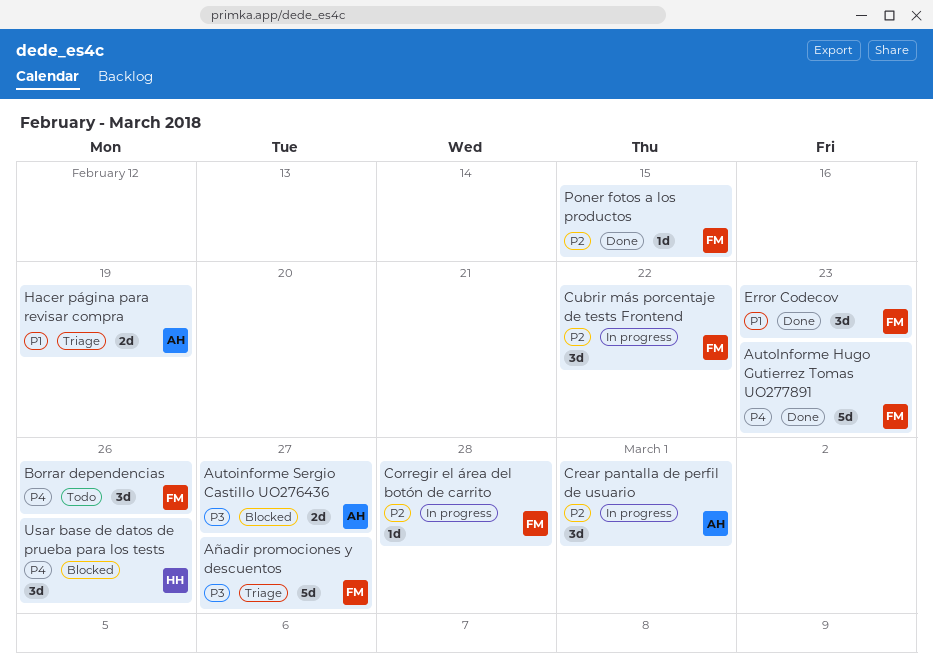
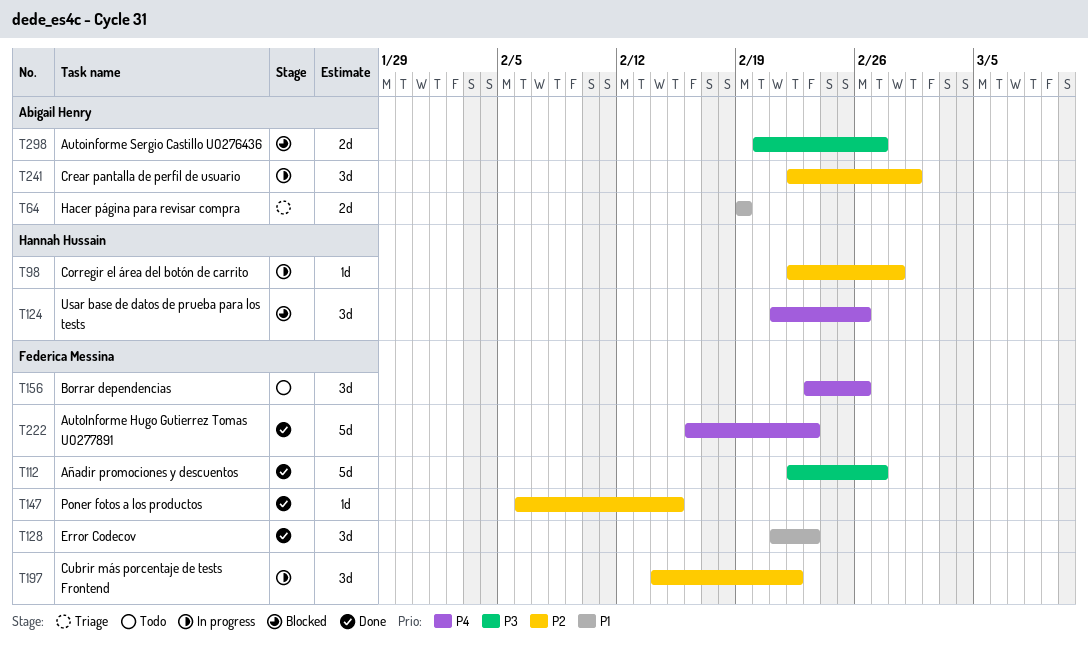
Añadir promociones y descuentos, status: Triage -> Done
Corregir el área del botón de carrito, owner: Federica Messina -> Hannah Hussain

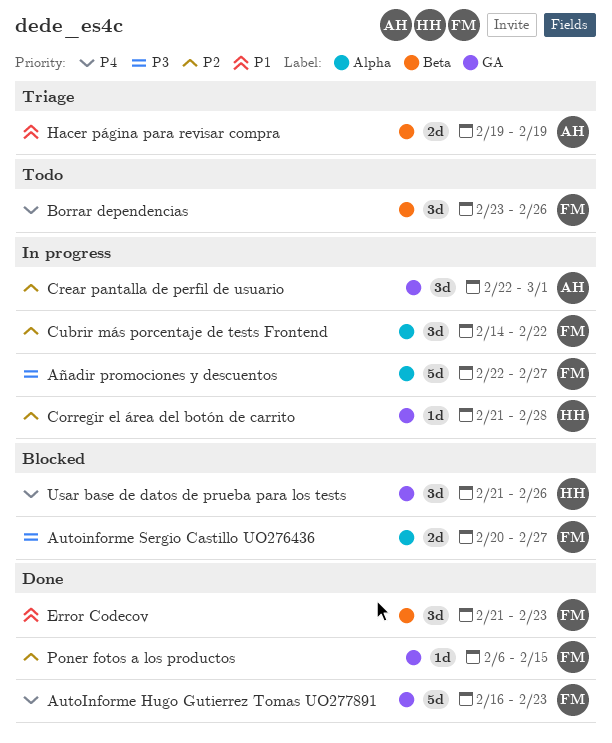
Autoinforme Sergio Castillo UO276436, owner: Abigail Henry -> Federica Messina
Añadir promociones y descuentos, status: Done -> In progress
Corregir el área del botón de carrito, start: Feb 22 -> Feb 21

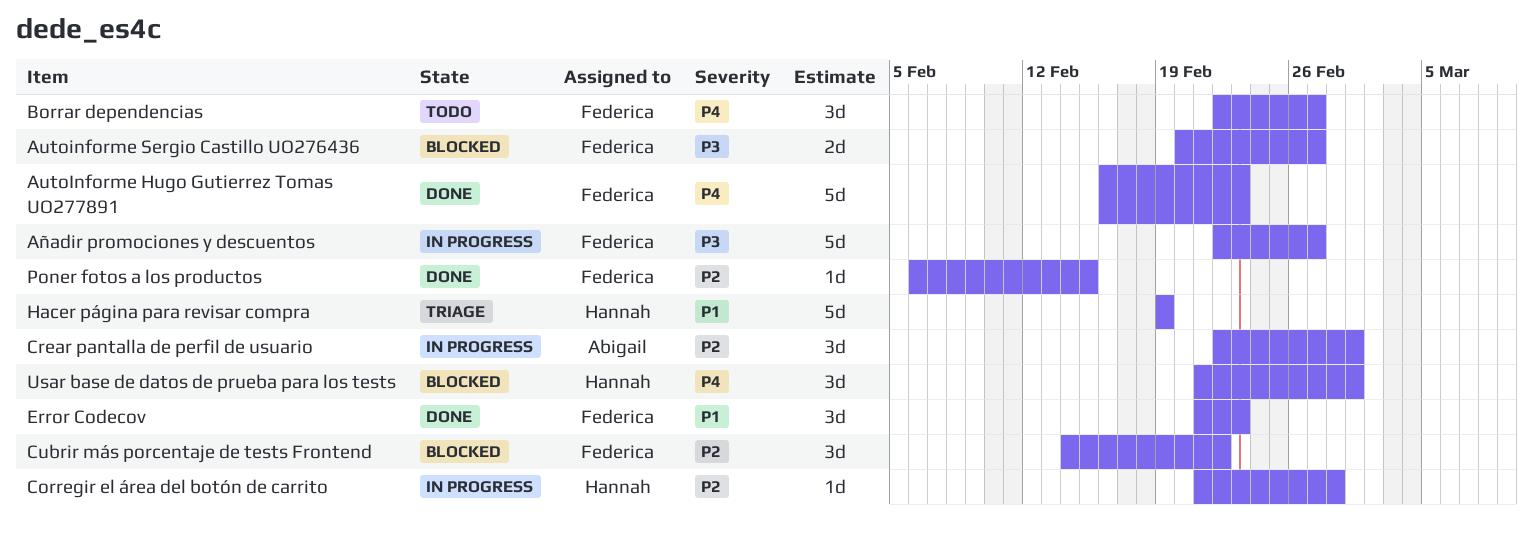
Borrar dependencias, start: Feb 23 -> Feb 22
Borrar dependencias, due: Feb 26 -> Feb 27
Cubrir más porcentaje de tests Frontend, status: In progress -> Blocked
Hacer página para revisar compra, owner: Abigail -> Hannah
Hacer página para revisar compra, estimate: 2d -> 5d
Usar base de datos de prueba para los tests, due: Feb 26 -> Mar 1

